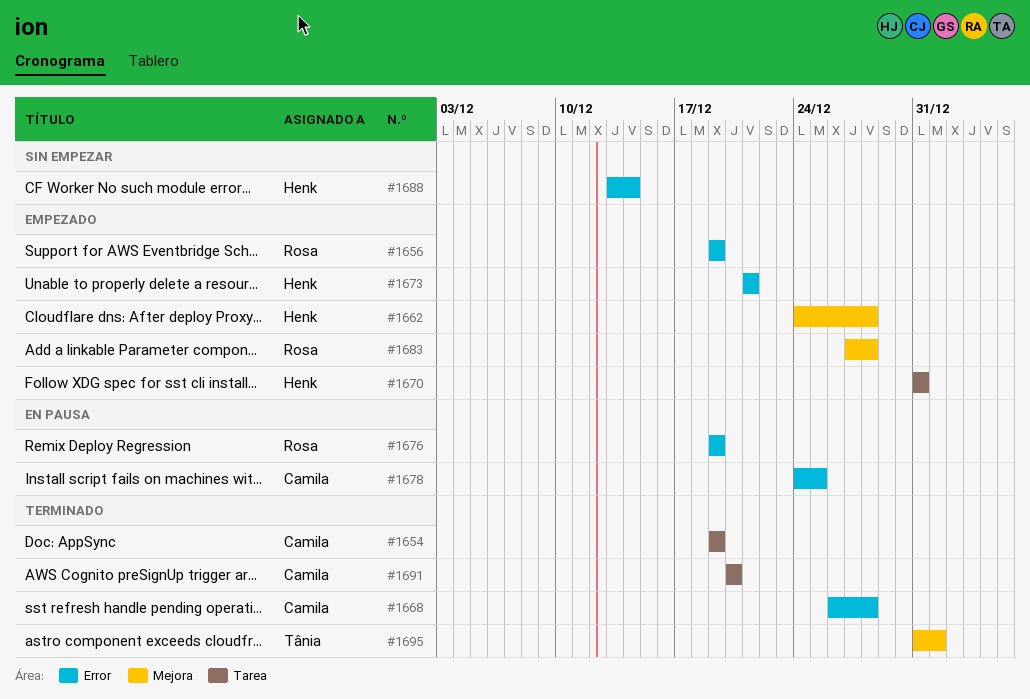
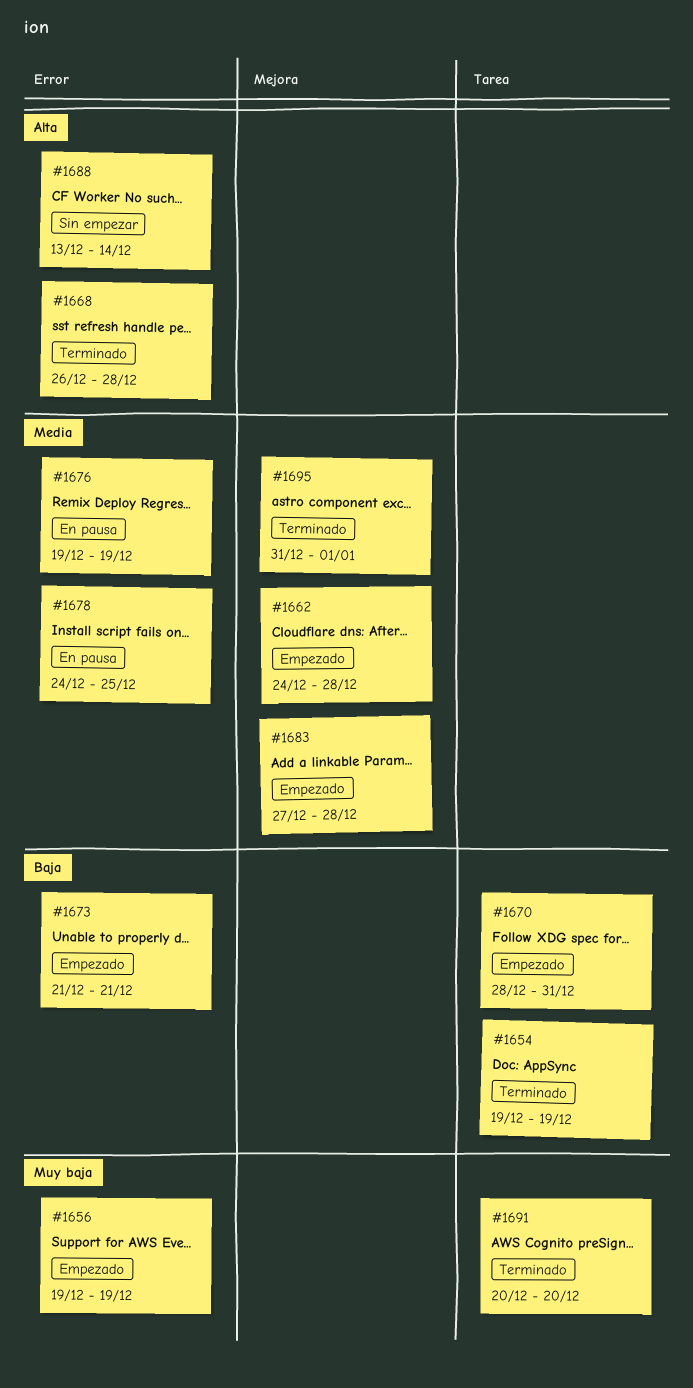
#1670, start: Dec 31 -> Dec 28

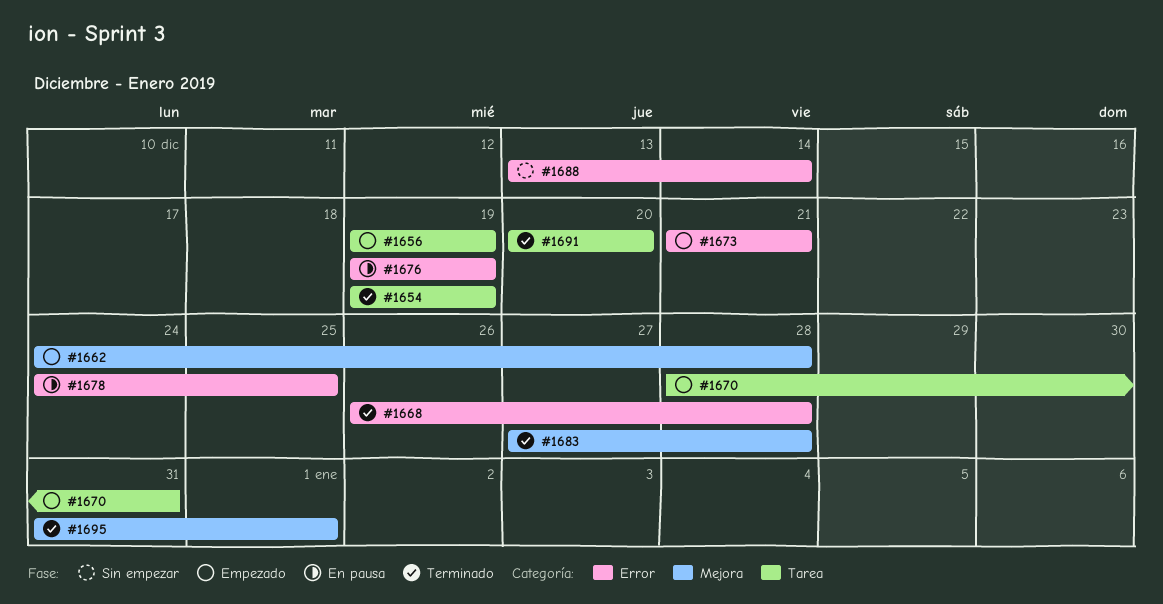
#1656, label: Error -> Tarea
#1683, status: Empezado -> Terminado

